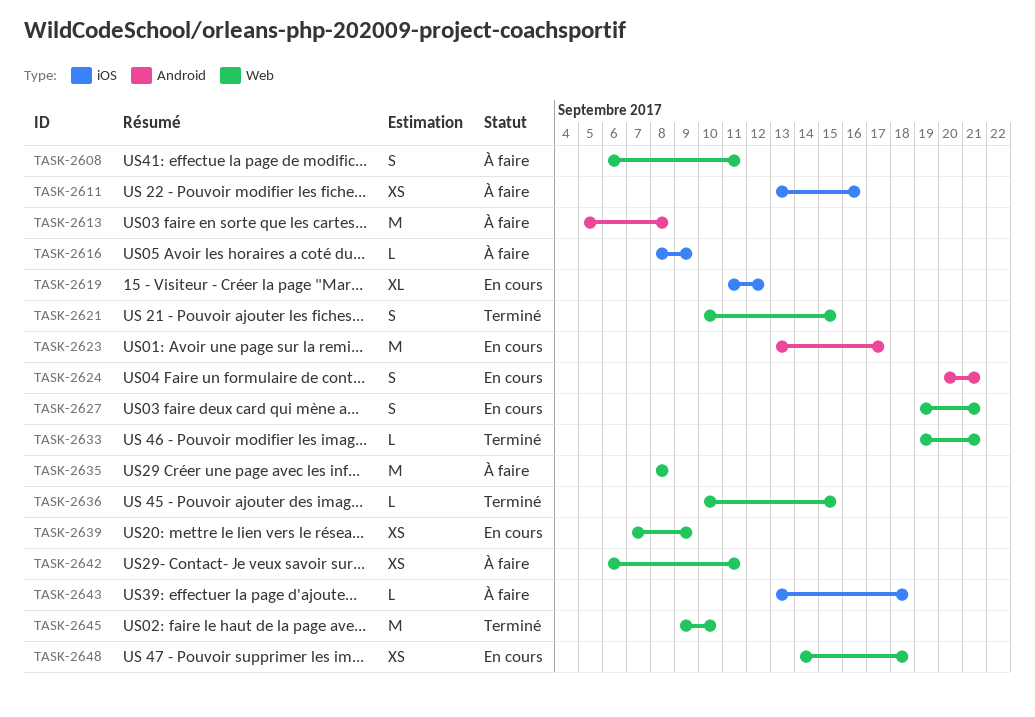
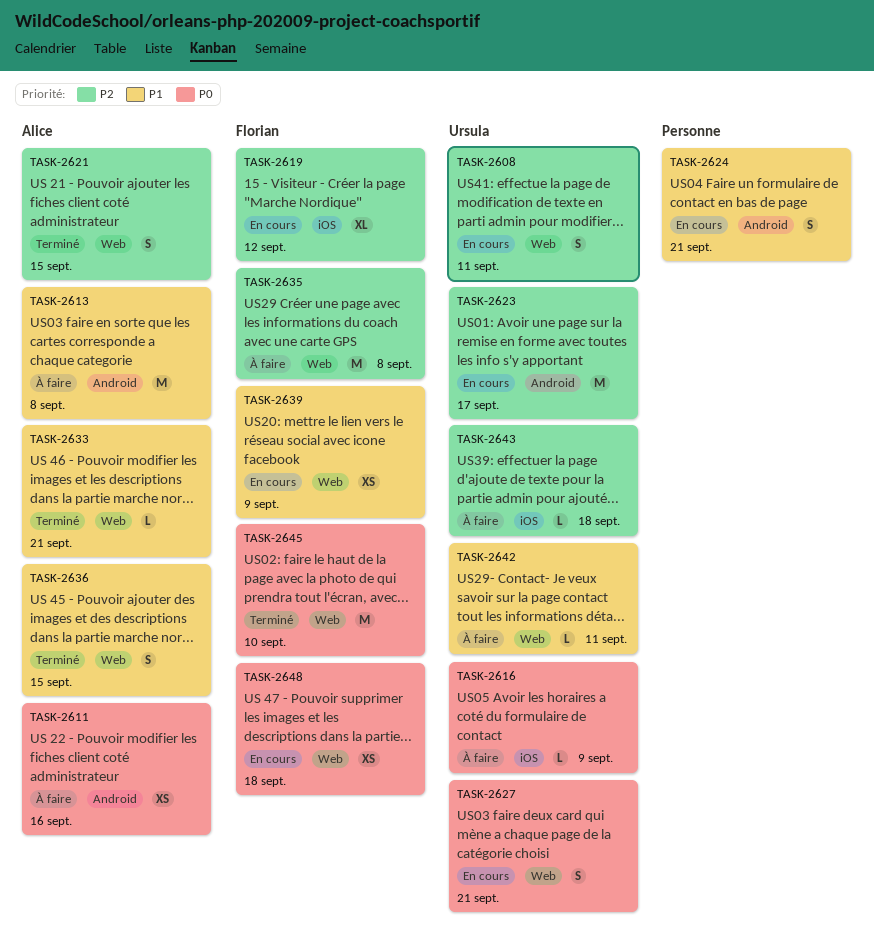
TASK-2608, status: À faire -> En cours
TASK-2611, label: iOS -> Android
TASK-2636, estimate: L -> S
TASK-2642, estimate: XS -> L

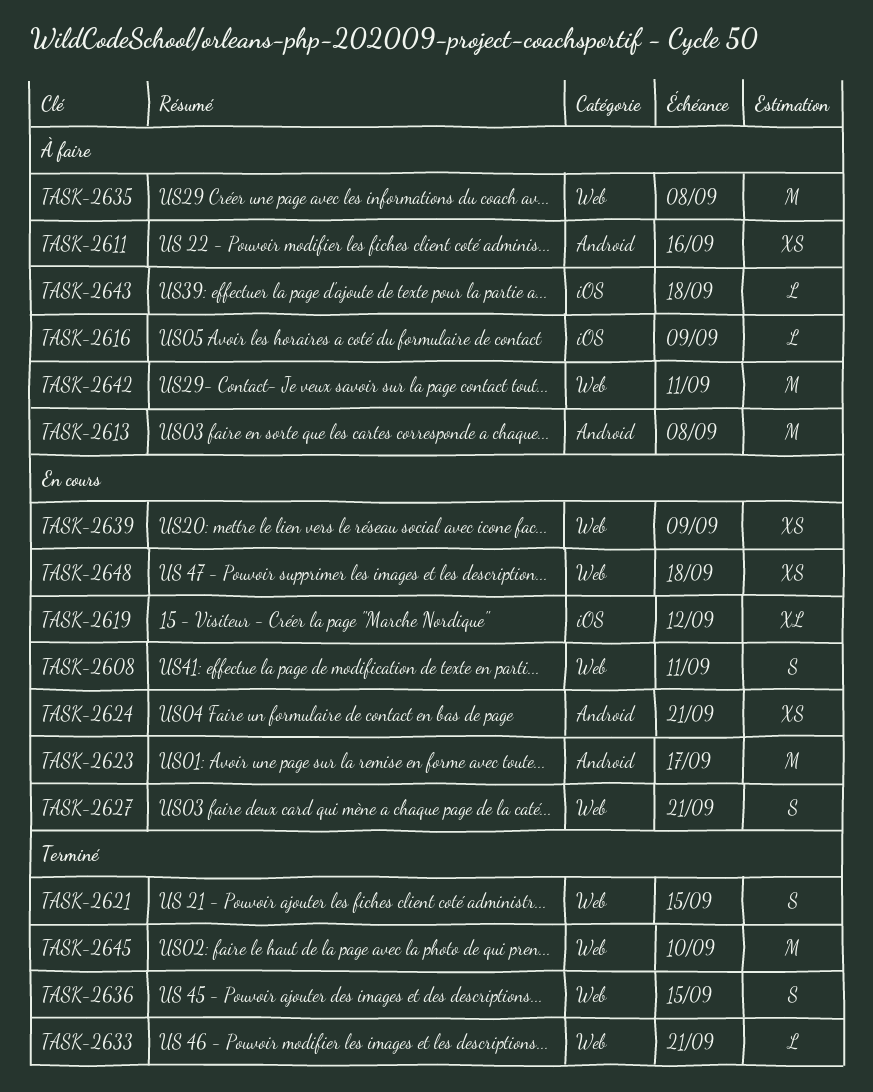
TASK-2624, estimate: S -> XS
TASK-2642, estimate: L -> M

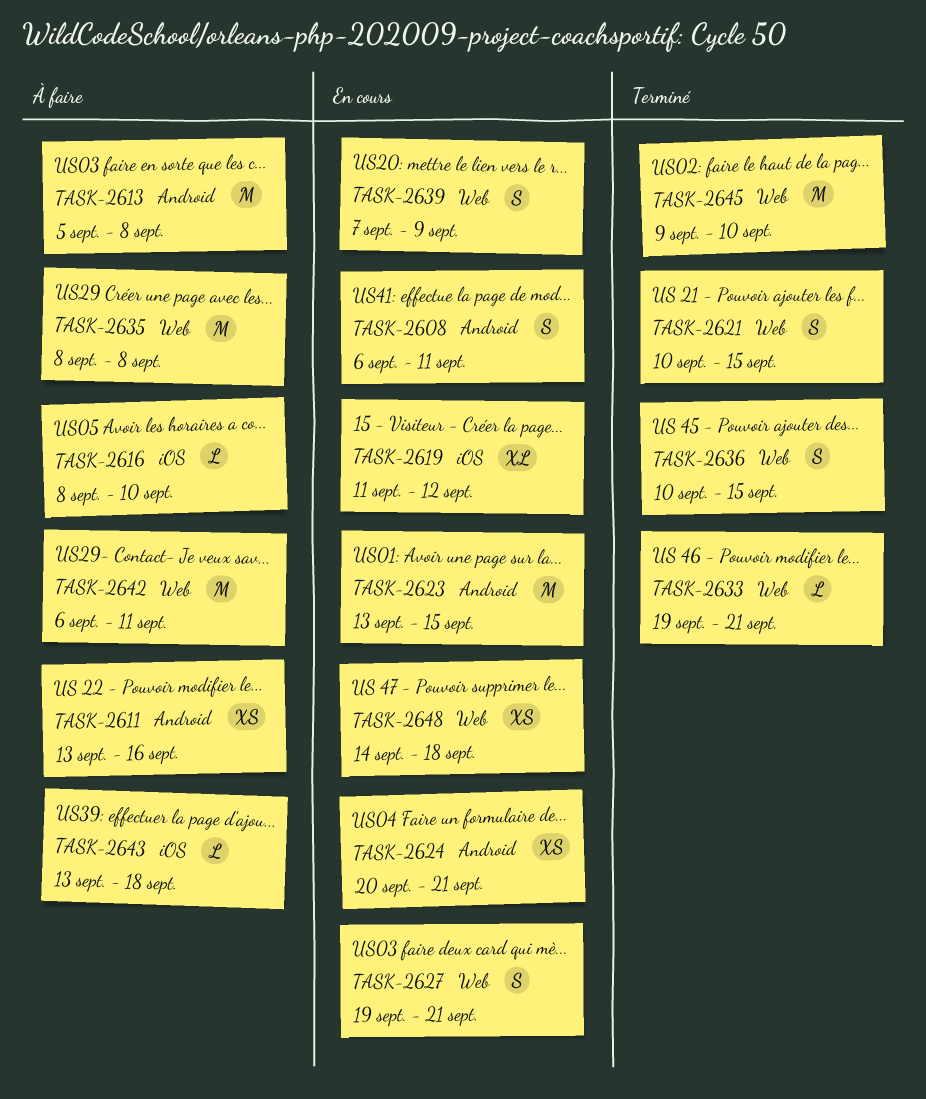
TASK-2608, label: Web -> Android
TASK-2616, due: Sep 9 -> Sep 10
TASK-2623, due: Sep 17 -> Sep 15
TASK-2639, estimate: XS -> S

